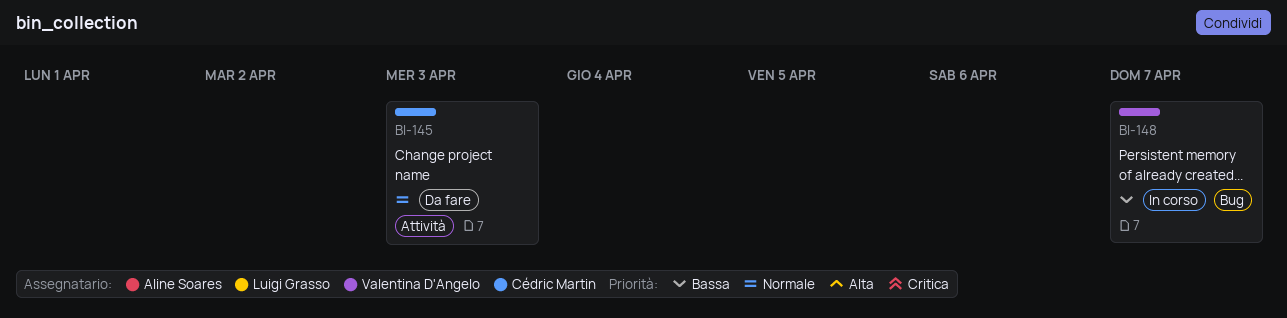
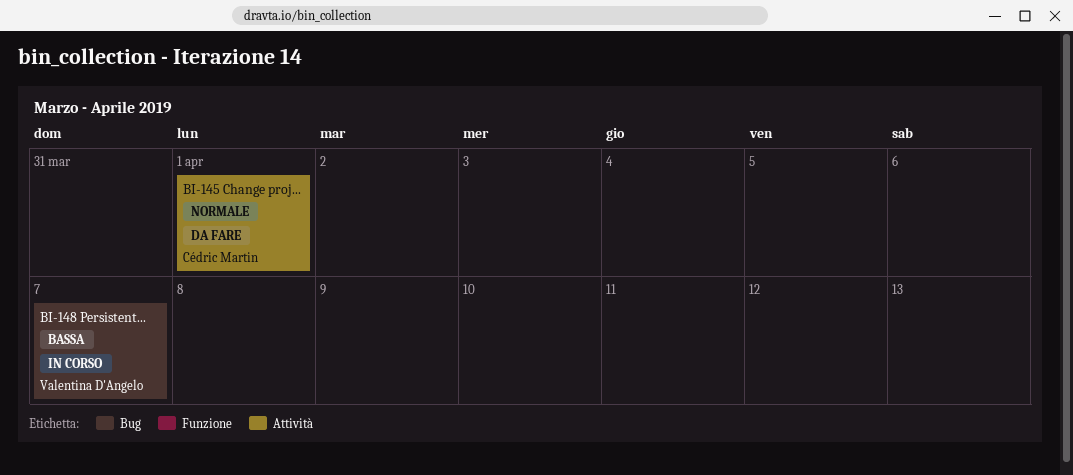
BI-145, due: Apr 3 -> Apr 1

